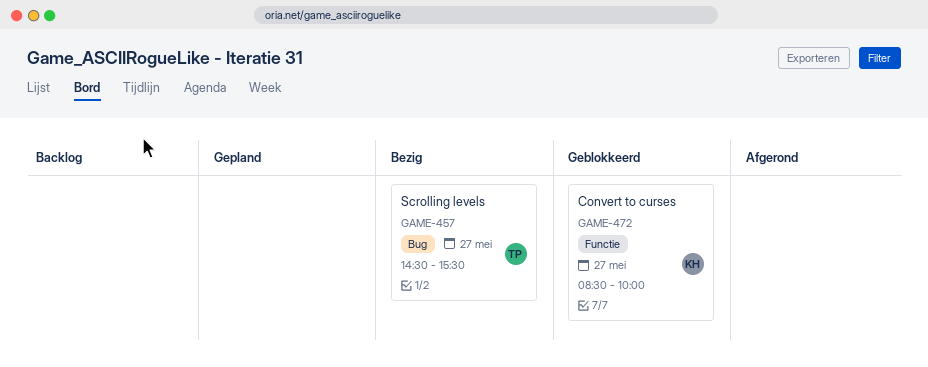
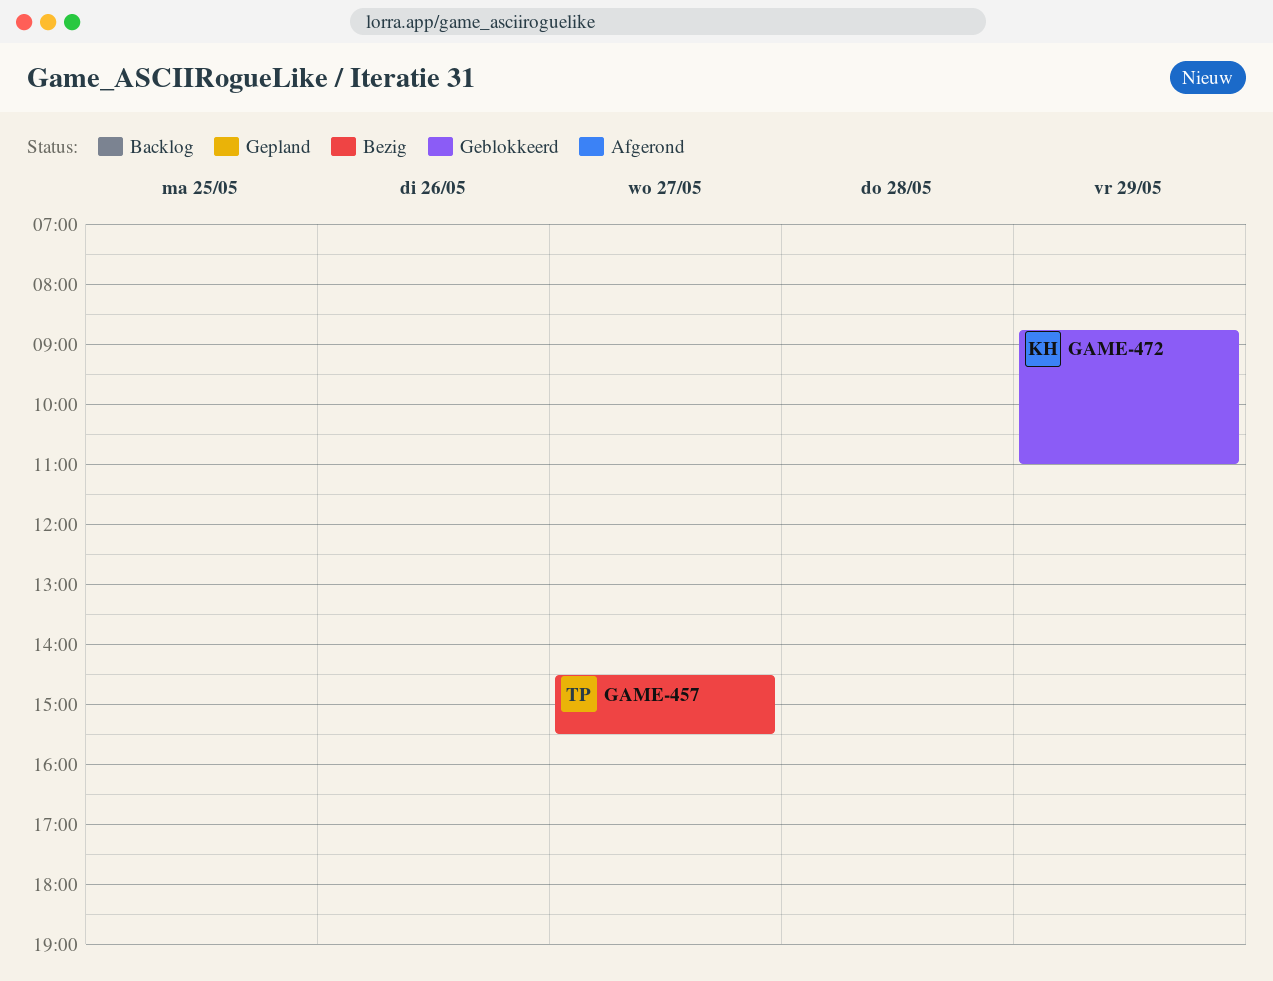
GAME-472, day: May 27 -> May 29
GAME-472, begins: 08:30 -> 08:45
GAME-472, ends: 10:00 -> 11:00

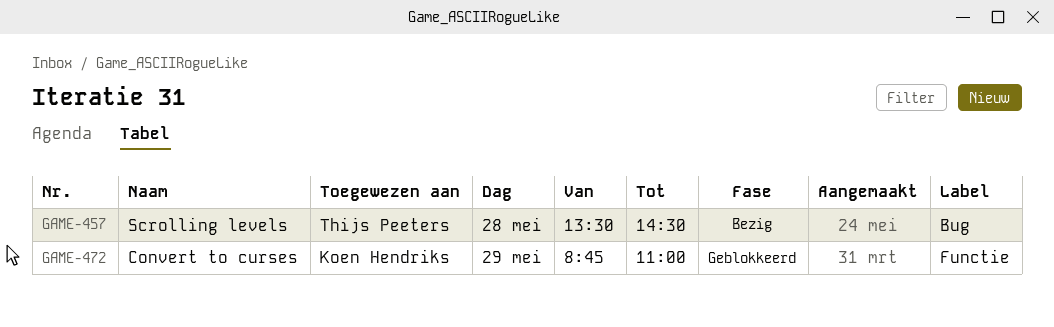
GAME-457, day: May 27 -> May 28
GAME-457, begins: 14:30 -> 13:30
GAME-457, ends: 15:30 -> 14:30

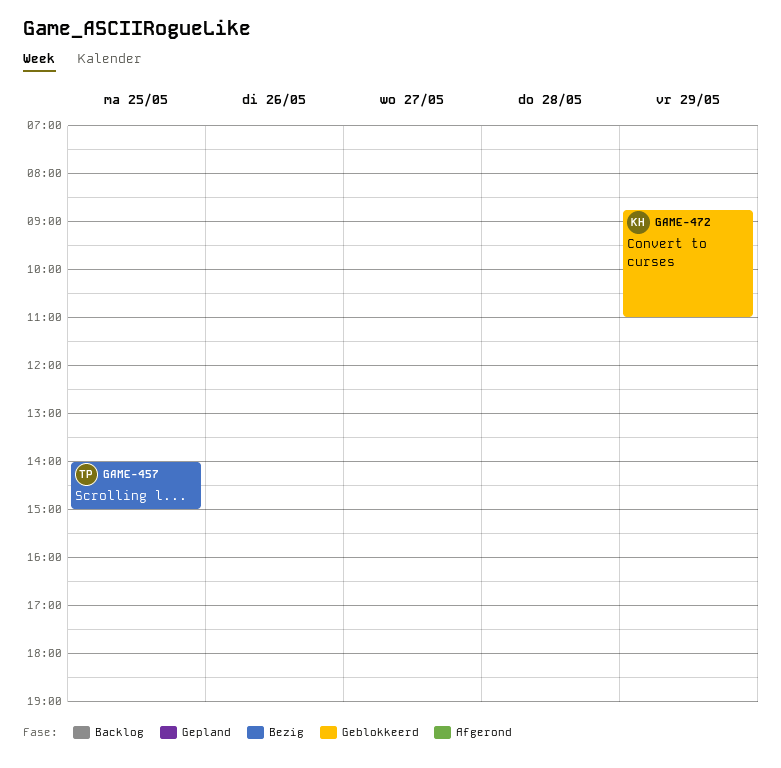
GAME-457, day: May 28 -> May 25
GAME-457, begins: 13:30 -> 14:00
GAME-457, ends: 14:30 -> 15:00

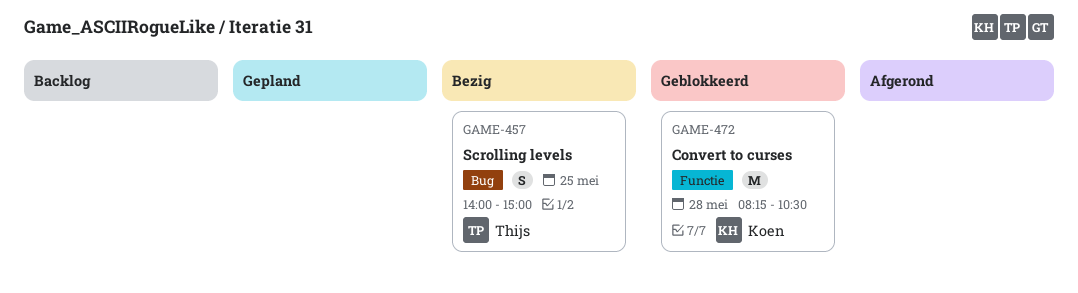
GAME-472, day: May 29 -> May 28
GAME-472, begins: 08:45 -> 08:15
GAME-472, ends: 11:00 -> 10:30

